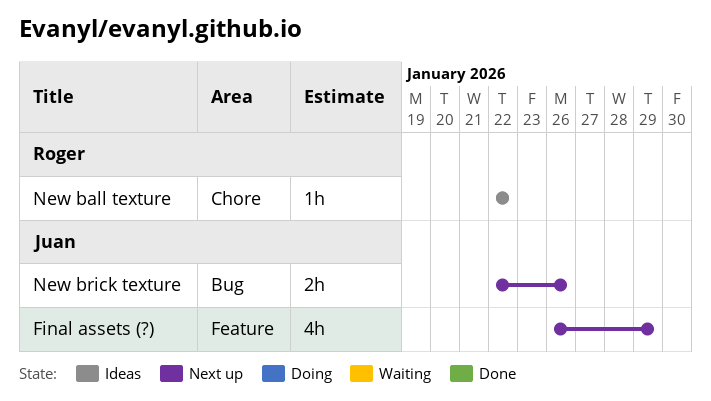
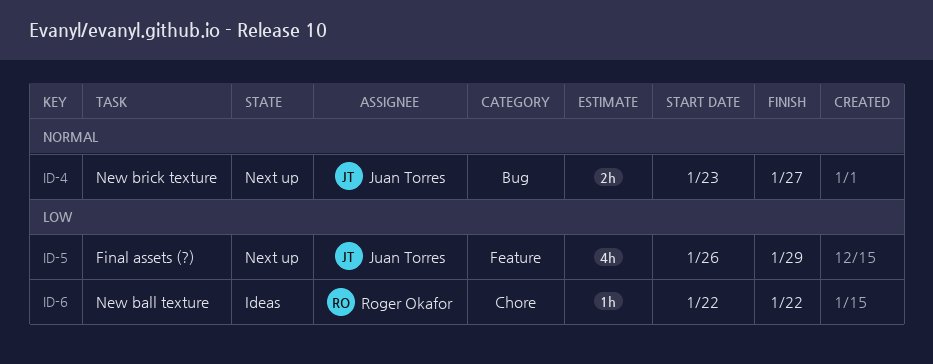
New brick texture, start: Jan 22 -> Jan 23
New brick texture, due: Jan 26 -> Jan 27

